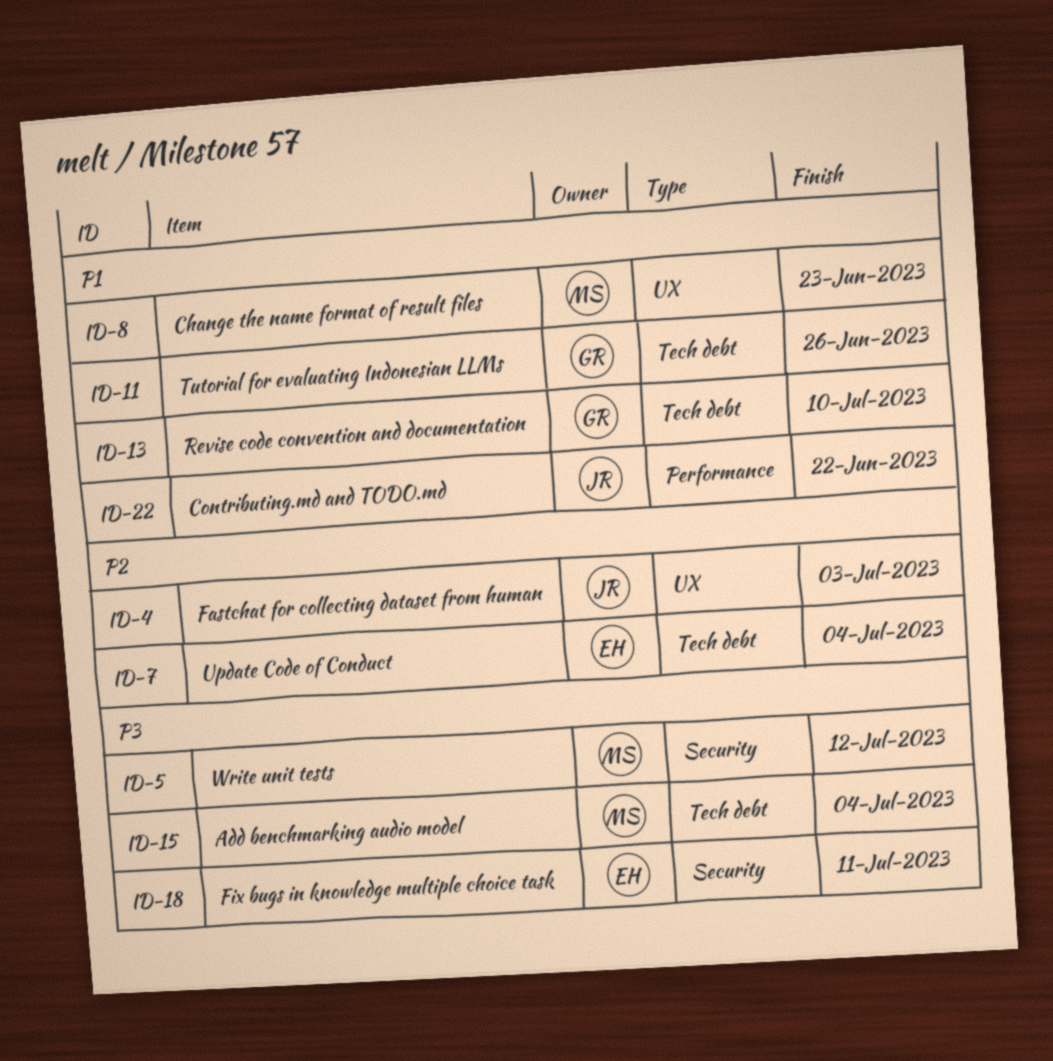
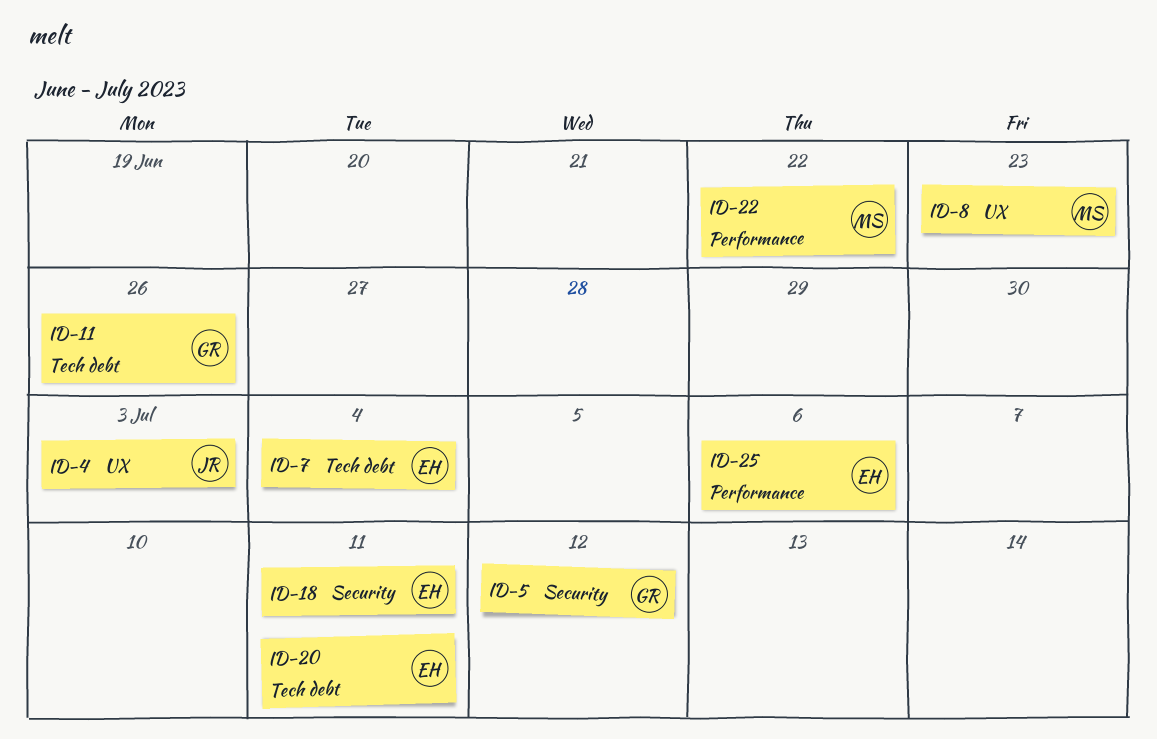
ID-5, owner: MS -> GR
ID-13: present -> none
ID-15: present -> none
ID-20: none -> present
ID-22, owner: JR -> MS
ID-25: none -> present

